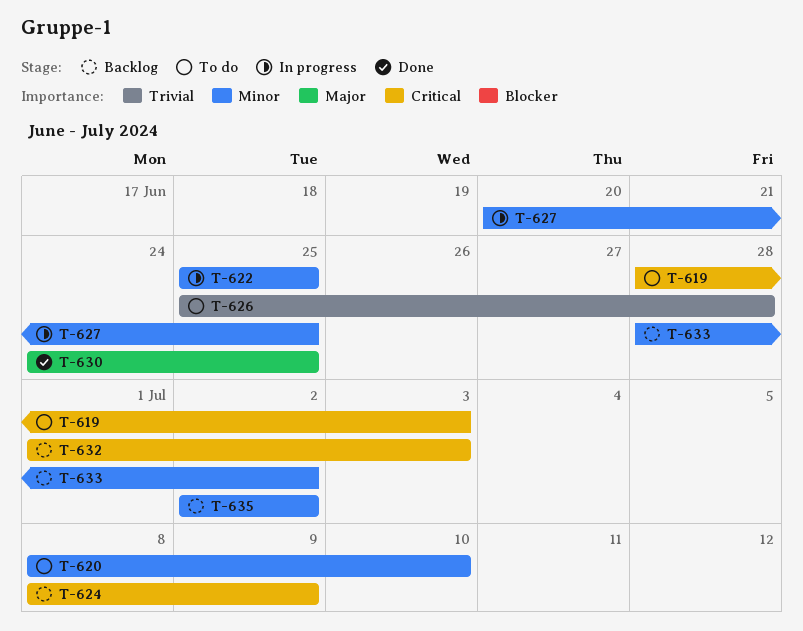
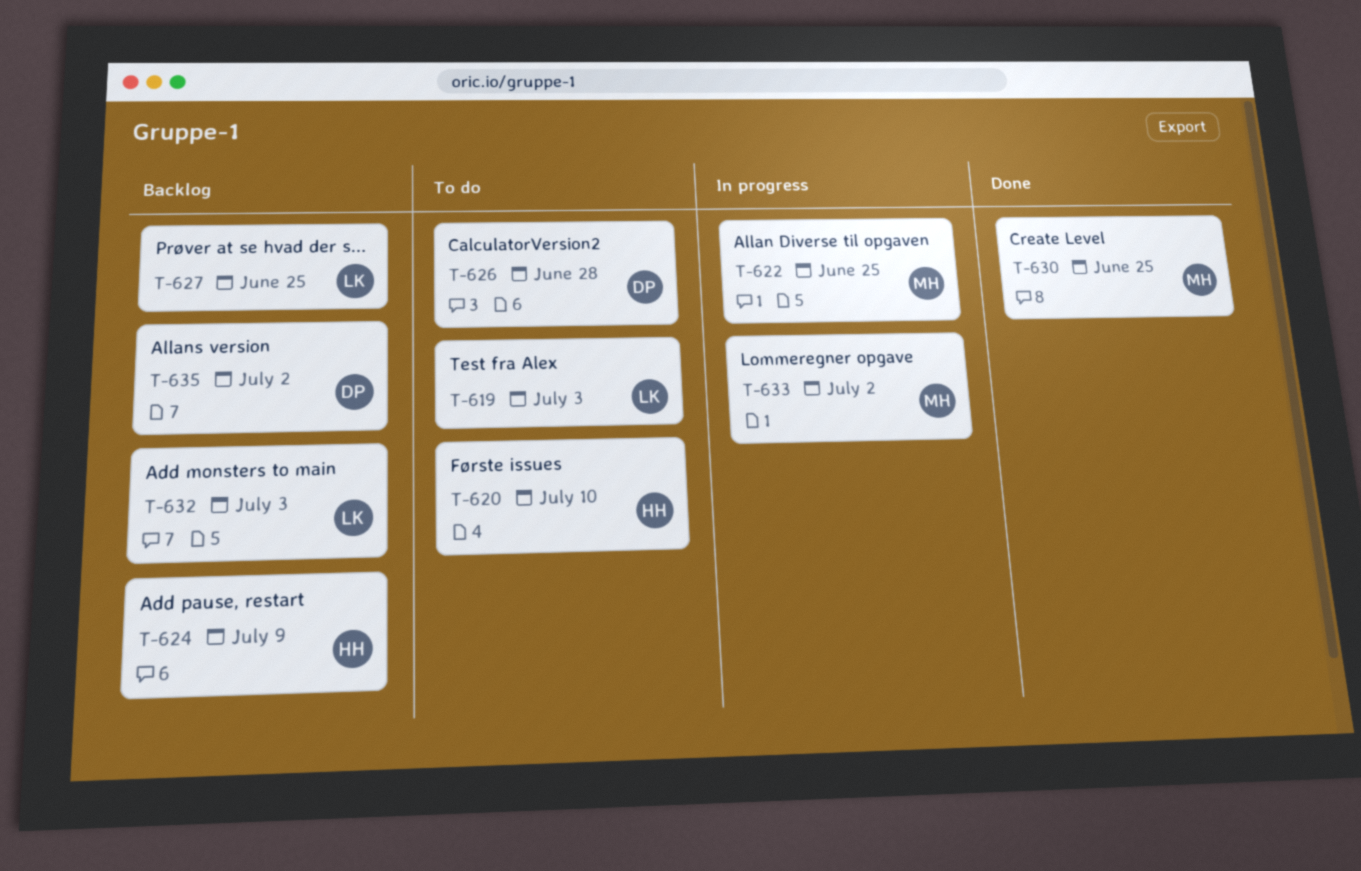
T-627, status: In progress -> Backlog
T-633, status: Backlog -> In progress

